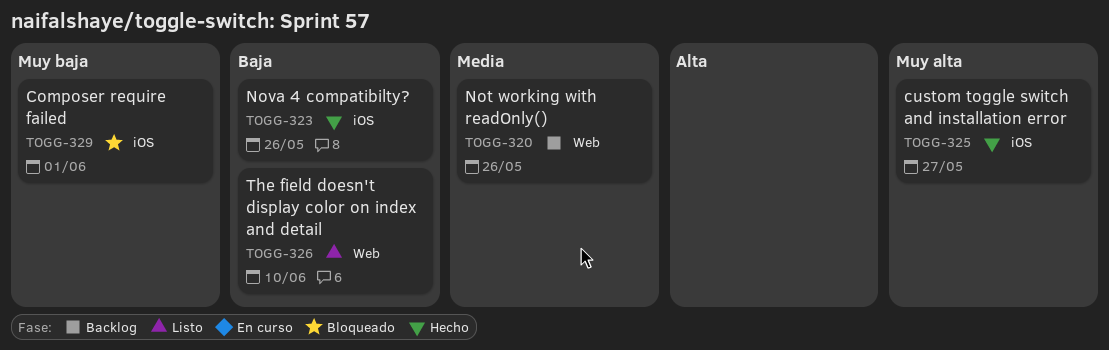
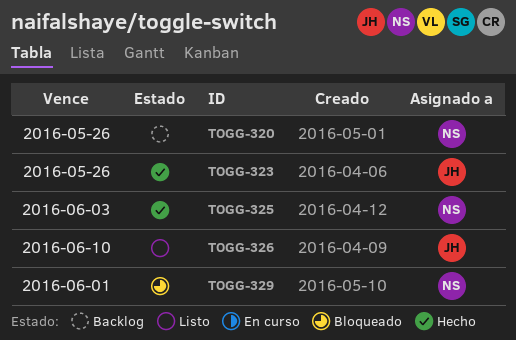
TOGG-325, due: May 27 -> Jun 3

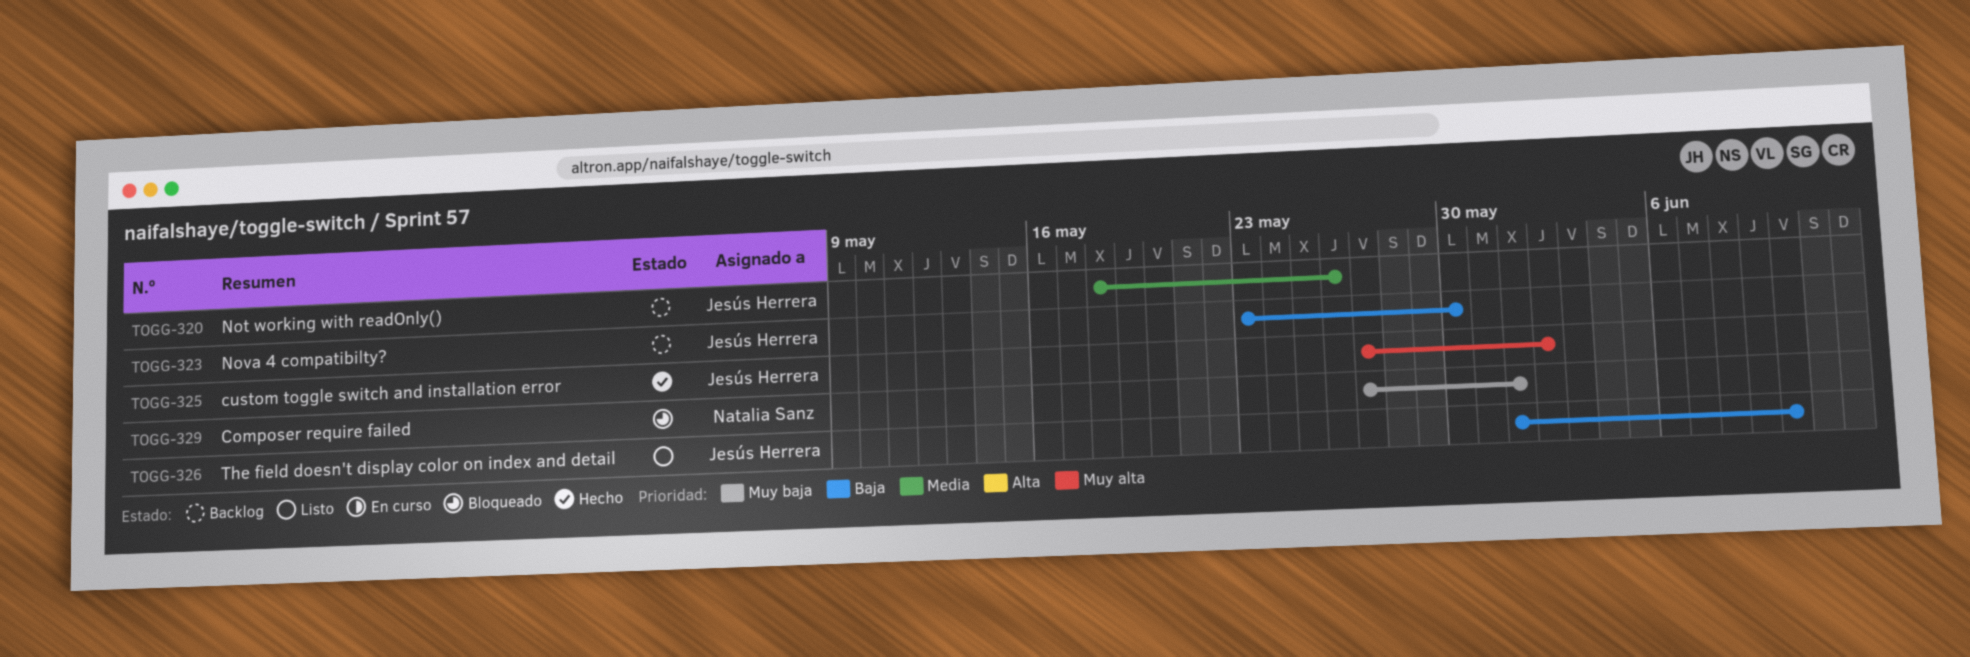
TOGG-320, owner: Natalia Sanz -> Jesús Herrera
TOGG-323, status: Hecho -> Backlog
TOGG-323, due: May 26 -> May 30
TOGG-325, owner: Natalia Sanz -> Jesús Herrera
TOGG-325, due: Jun 3 -> Jun 2

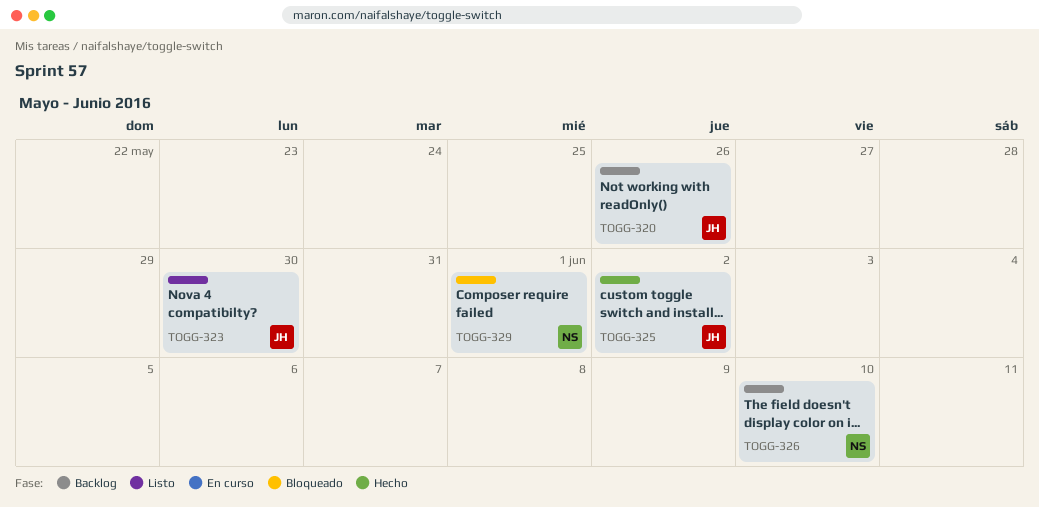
TOGG-323, status: Backlog -> Listo
TOGG-326, status: Listo -> Backlog
TOGG-326, owner: Jesús Herrera -> Natalia Sanz

